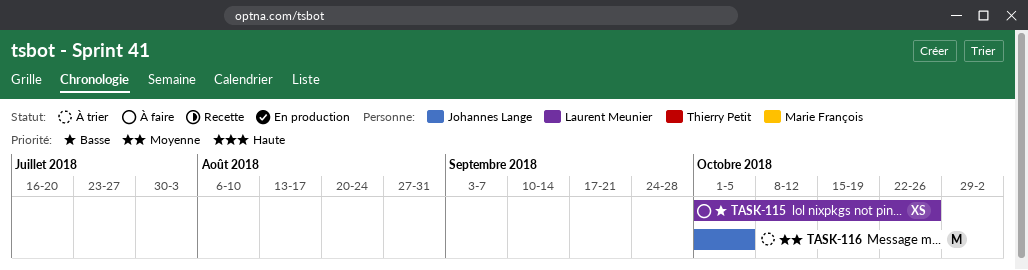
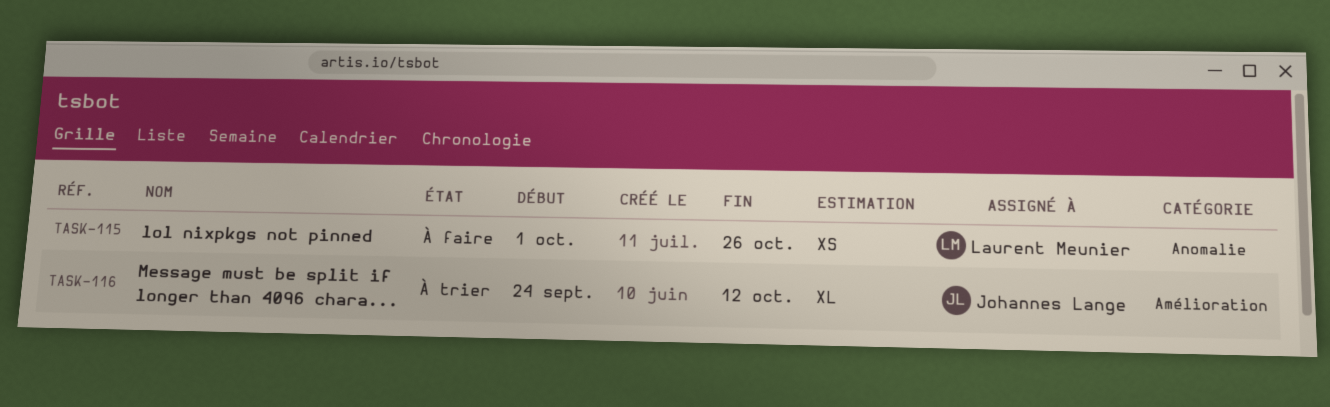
TASK-116, estimate: M -> XL
TASK-116, start: Oct 1 -> Sep 24
TASK-116, due: Oct 5 -> Oct 12

